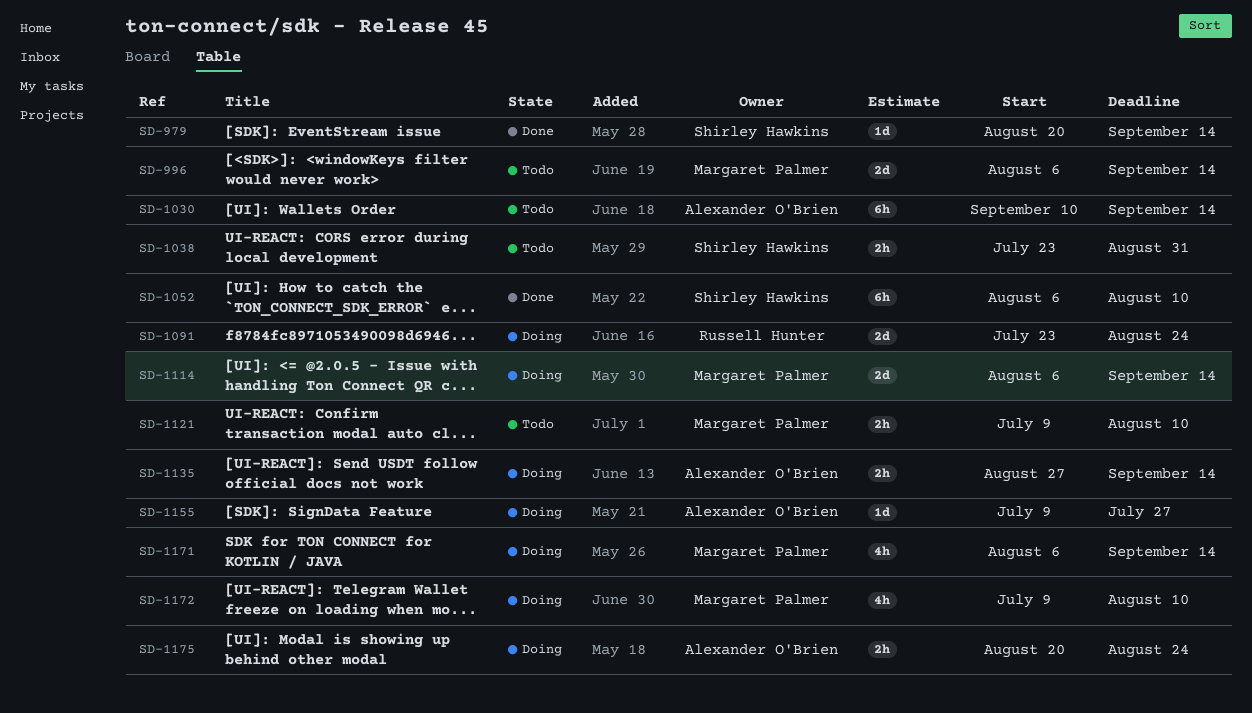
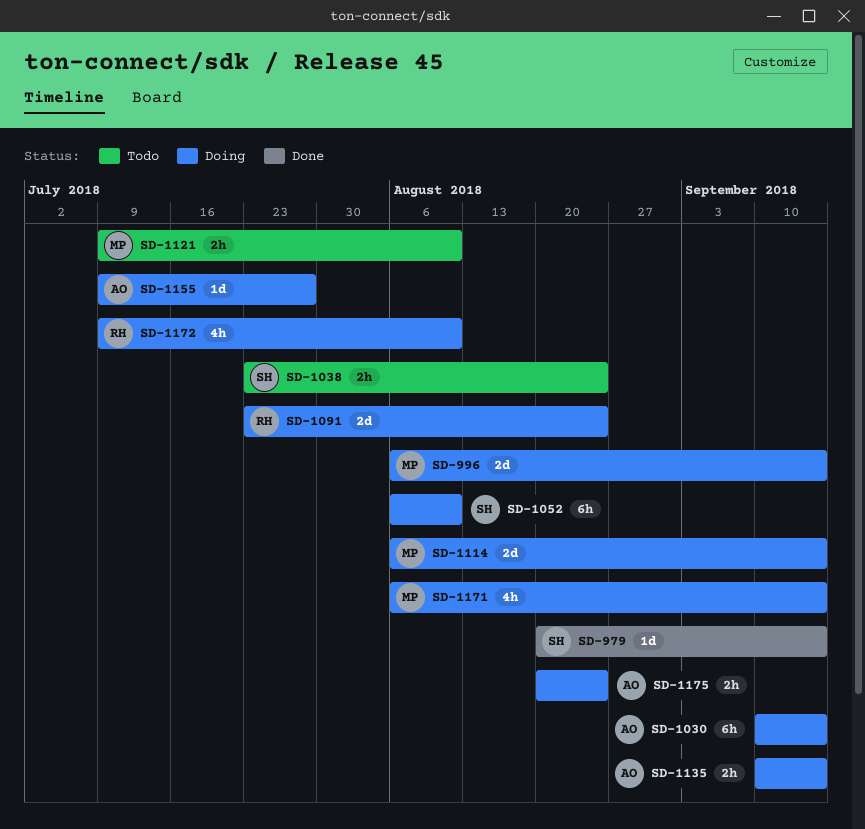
SD-996, status: Todo -> Doing
SD-1030, status: Todo -> Doing
SD-1038, due: Aug 31 -> Aug 24
SD-1052, status: Done -> Doing
SD-1135, start: Aug 27 -> Sep 10
SD-1172, owner: Margaret Palmer -> Russell Hunter

